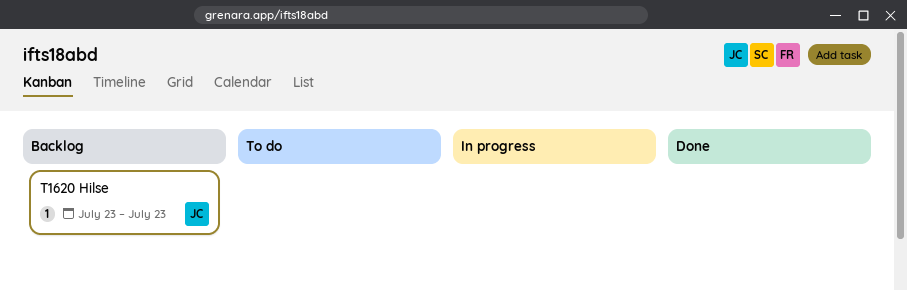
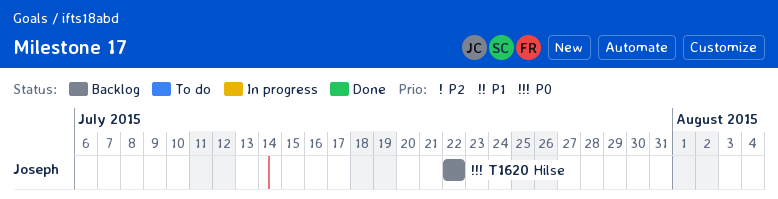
T1620, start: Jul 23 -> Jul 22
T1620, due: Jul 23 -> Jul 22

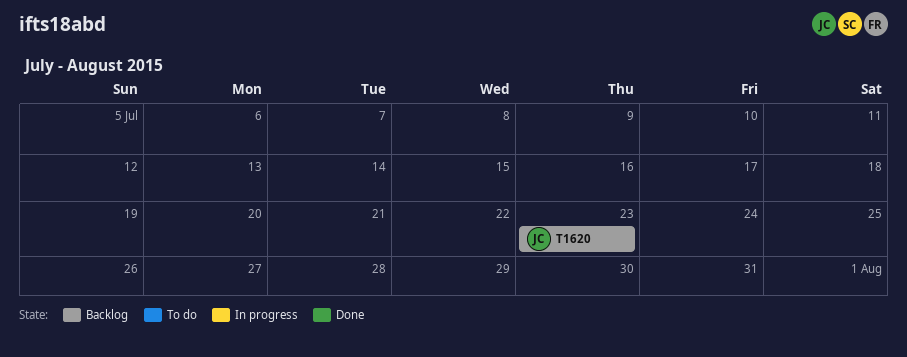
T1620, start: Jul 22 -> Jul 23
T1620, due: Jul 22 -> Jul 23

